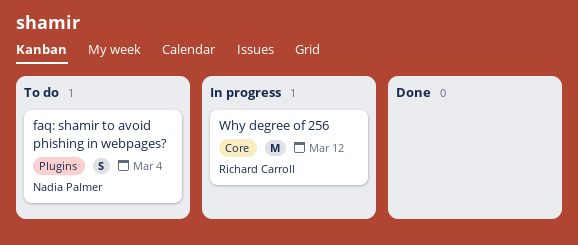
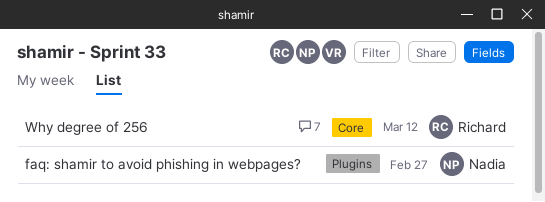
faq: shamir to avoid phishing in webpages?, due: Mar 4 -> Feb 27

